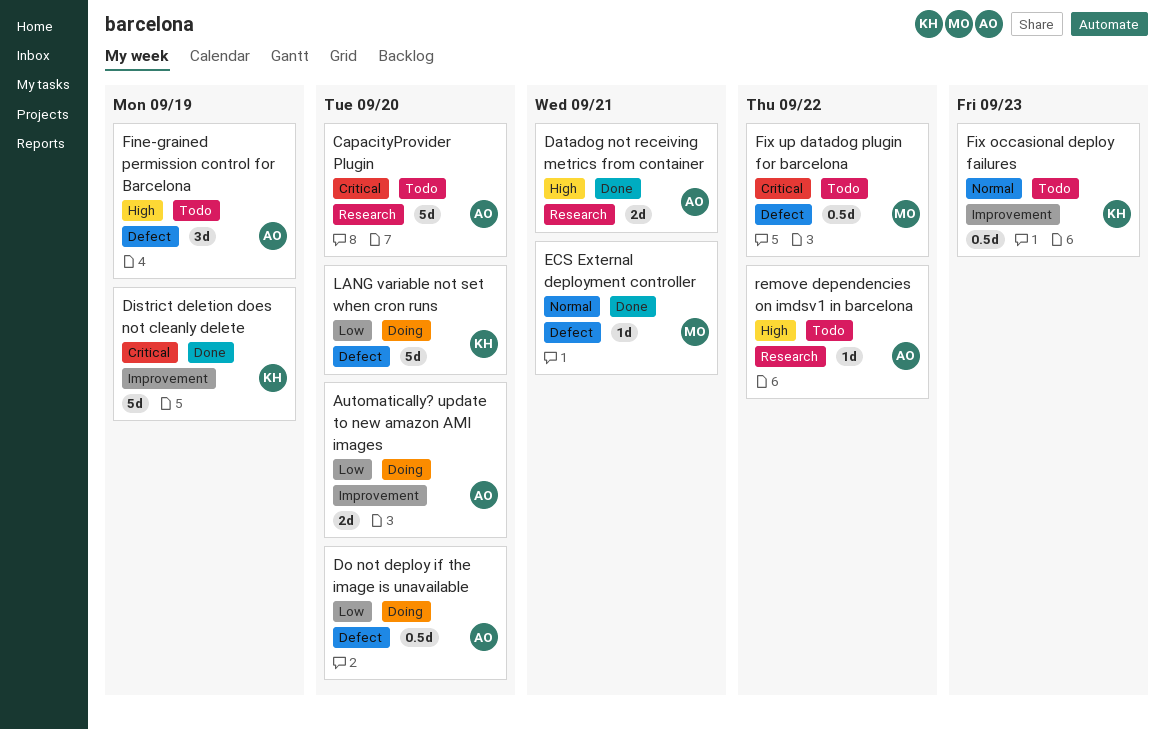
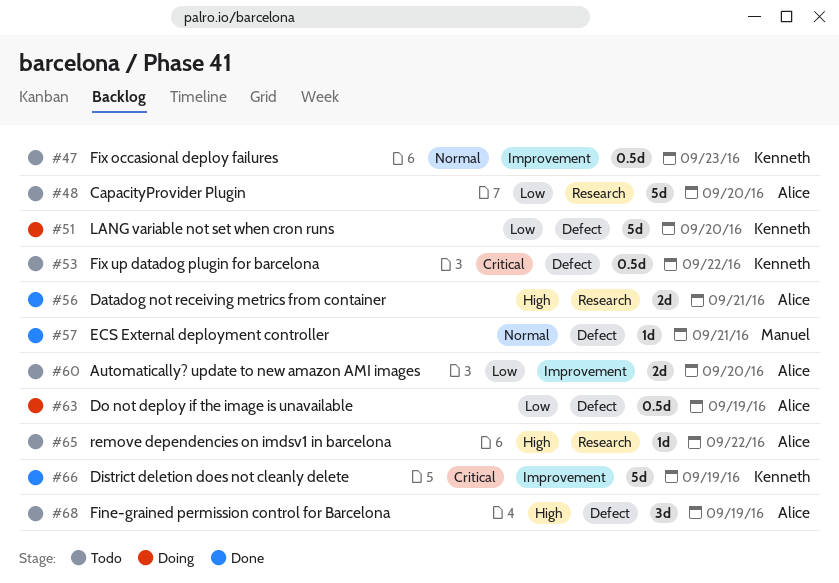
Automatically? update to new amazon AMI images, status: Doing -> Todo
CapacityProvider Plugin, priority: Critical -> Low
Do not deploy if the image is unavailable, due: Sep 20 -> Sep 19
Fix up datadog plugin for barcelona, owner: Manuel -> Kenneth

